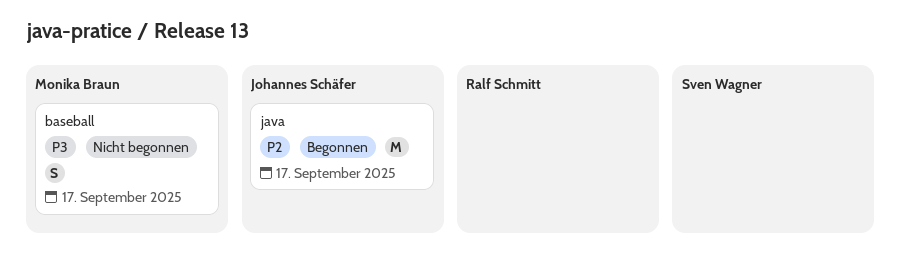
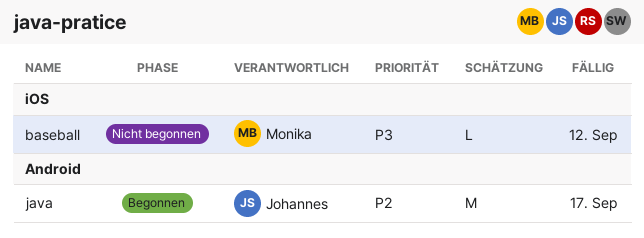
baseball, estimate: S -> L
baseball, due: Sep 17 -> Sep 12

